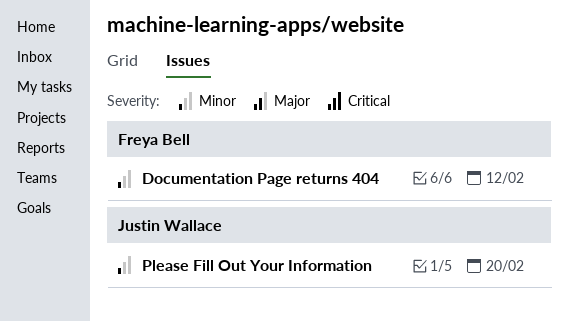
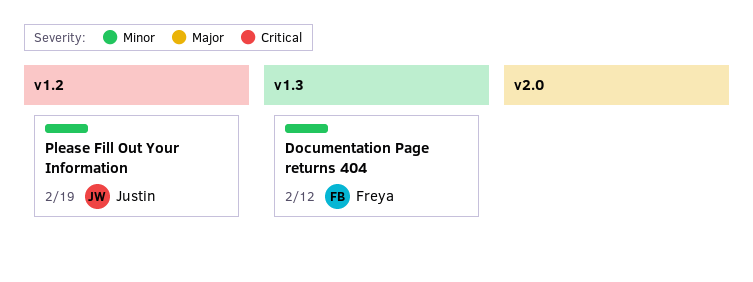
Please Fill Out Your Information, due: Feb 20 -> Feb 19

